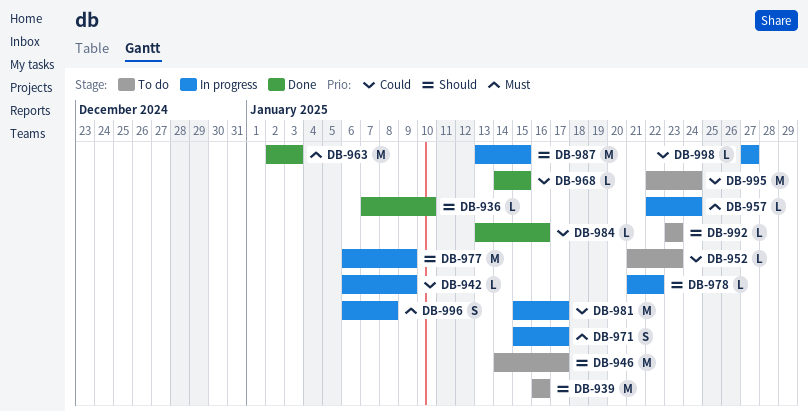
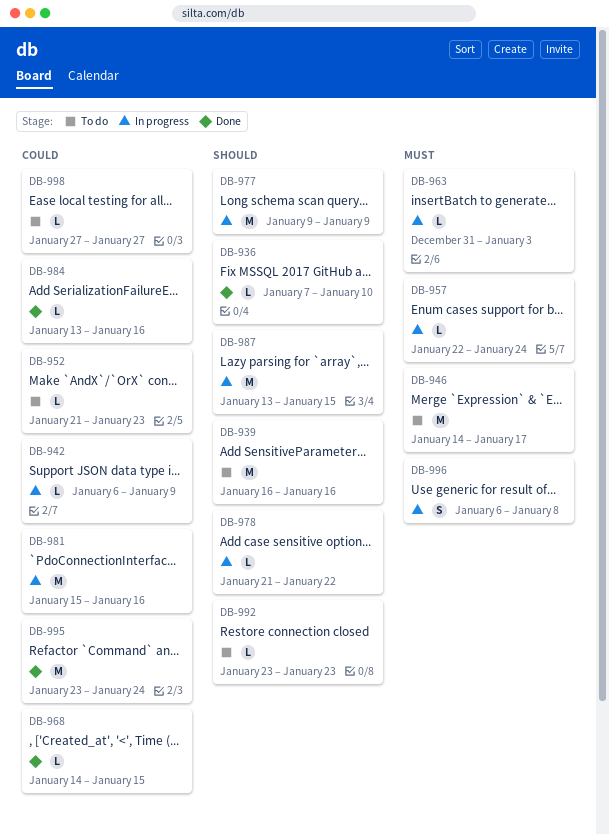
DB-946, priority: Should -> Must
DB-963, status: Done -> In progress
DB-963, estimate: M -> L
DB-963, start: Jan 2 -> Dec 31
DB-971: present -> none
DB-977, start: Jan 6 -> Jan 9
DB-981, due: Jan 17 -> Jan 16
DB-995, status: To do -> Done
DB-995, start: Jan 22 -> Jan 23
DB-998, status: In progress -> To do

